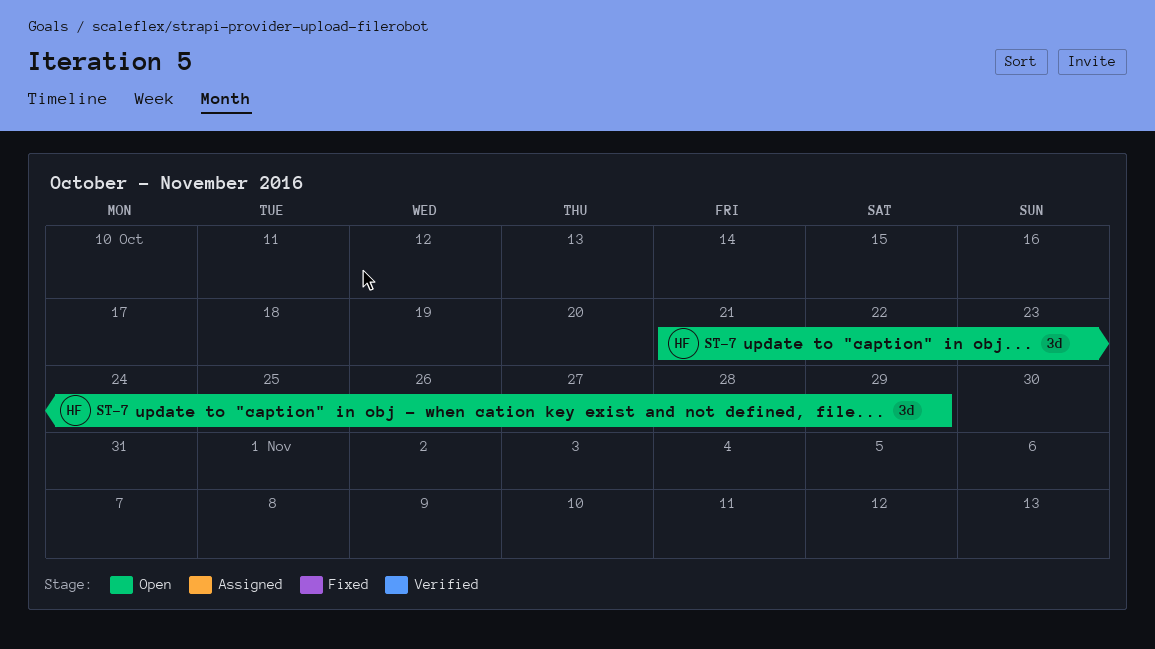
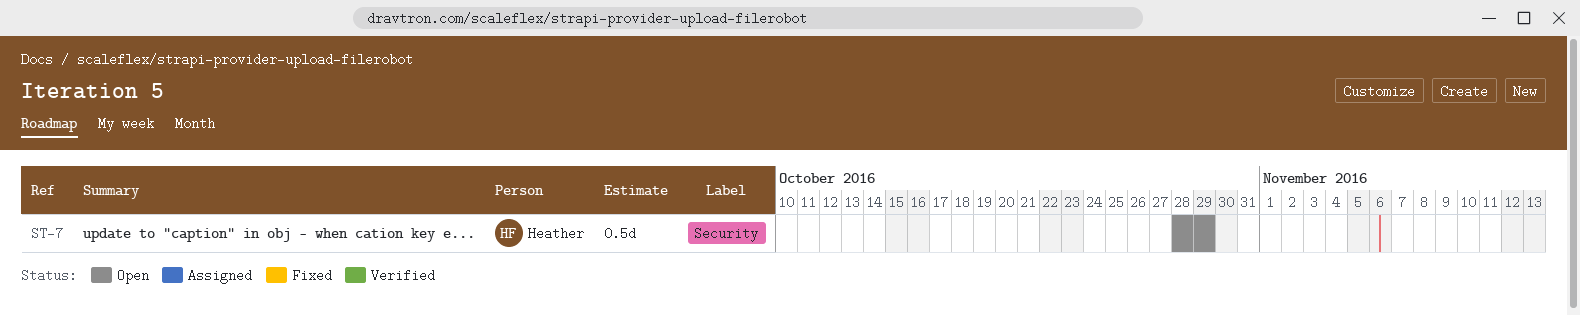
ST-7, estimate: 3d -> 0.5d
ST-7, start: Oct 21 -> Oct 28

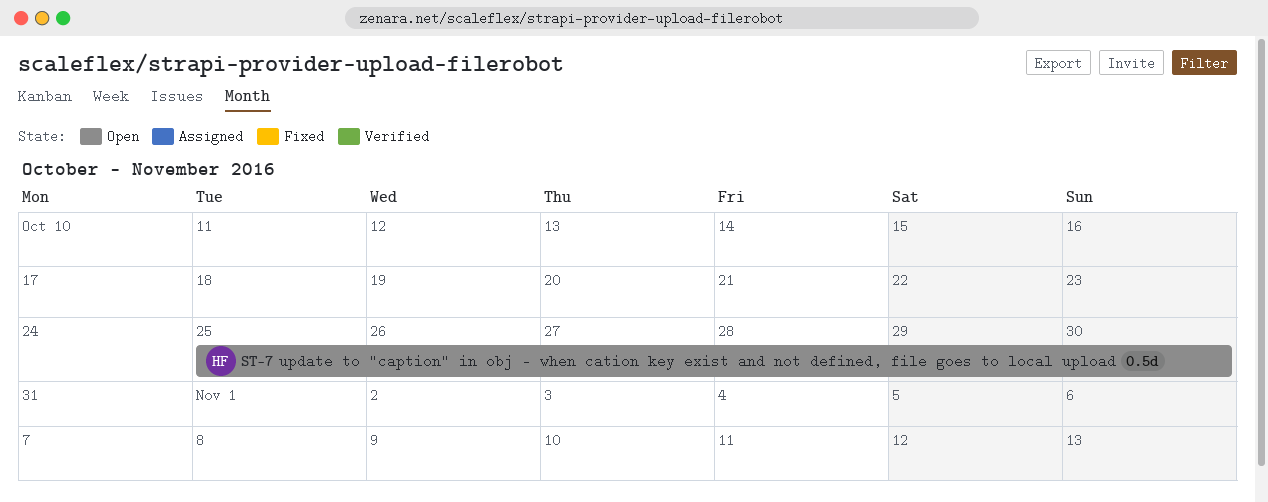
ST-7, start: Oct 28 -> Oct 25
ST-7, due: Oct 29 -> Oct 30

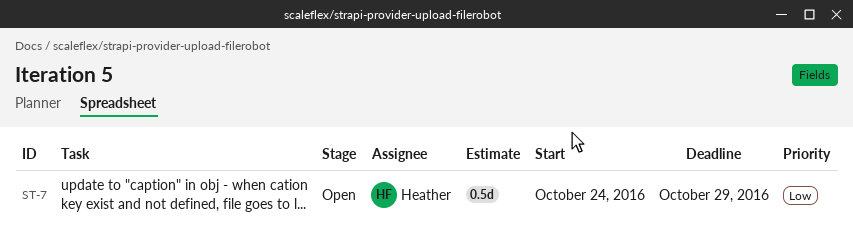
ST-7, start: Oct 25 -> Oct 24
ST-7, due: Oct 30 -> Oct 29

